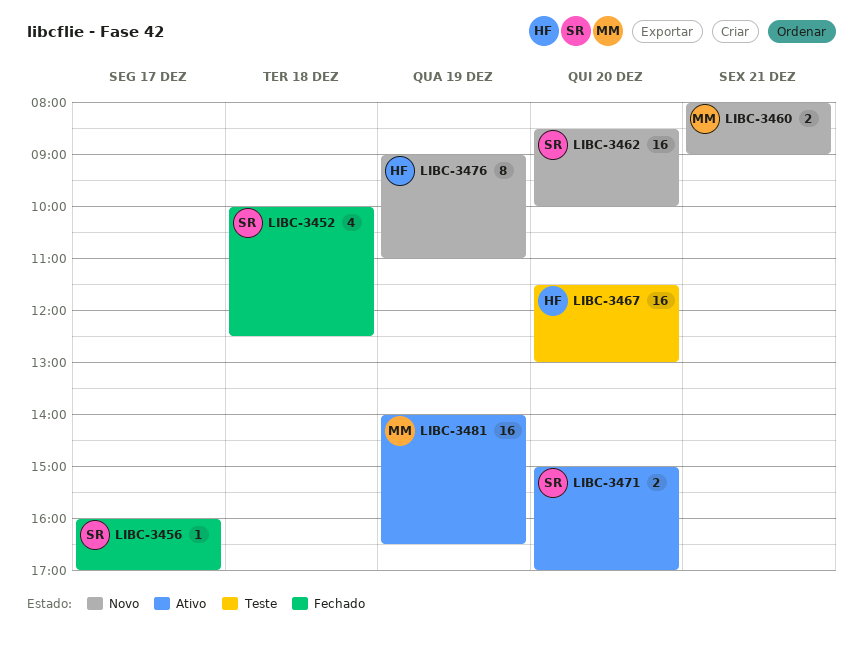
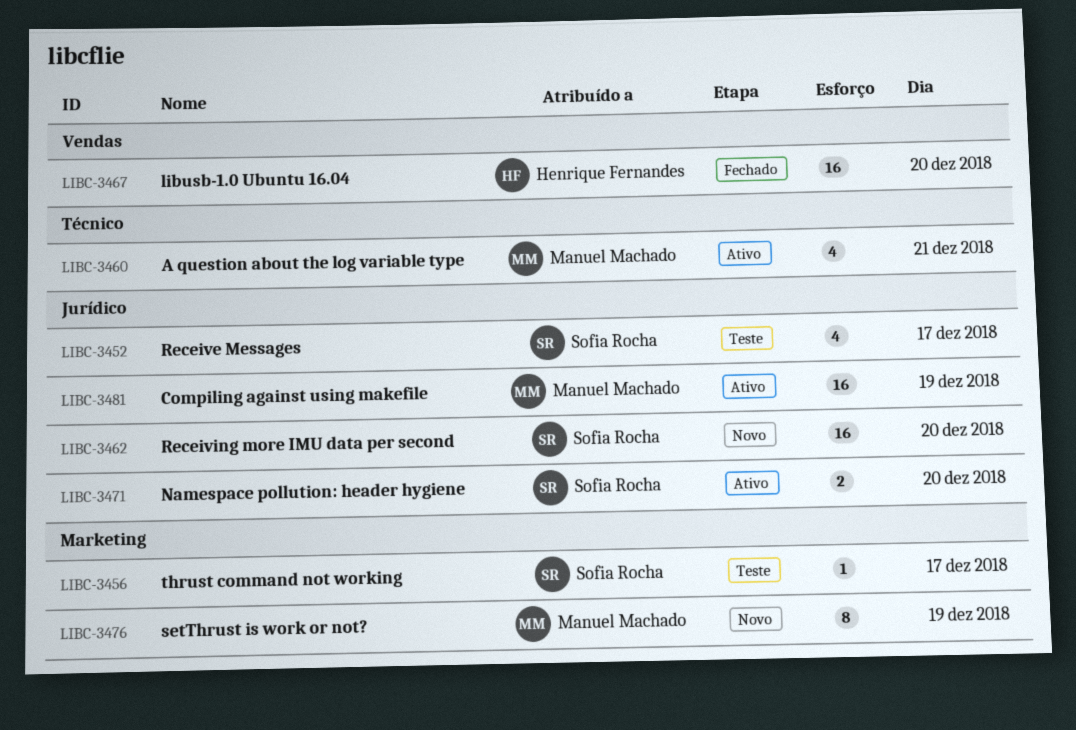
LIBC-3452, status: Fechado -> Teste
LIBC-3452, day: Dec 18 -> Dec 17
LIBC-3456, status: Fechado -> Teste
LIBC-3460, status: Novo -> Ativo
LIBC-3460, estimate: 2 -> 4
LIBC-3467, status: Teste -> Fechado
LIBC-3476, owner: Henrique Fernandes -> Manuel Machado

